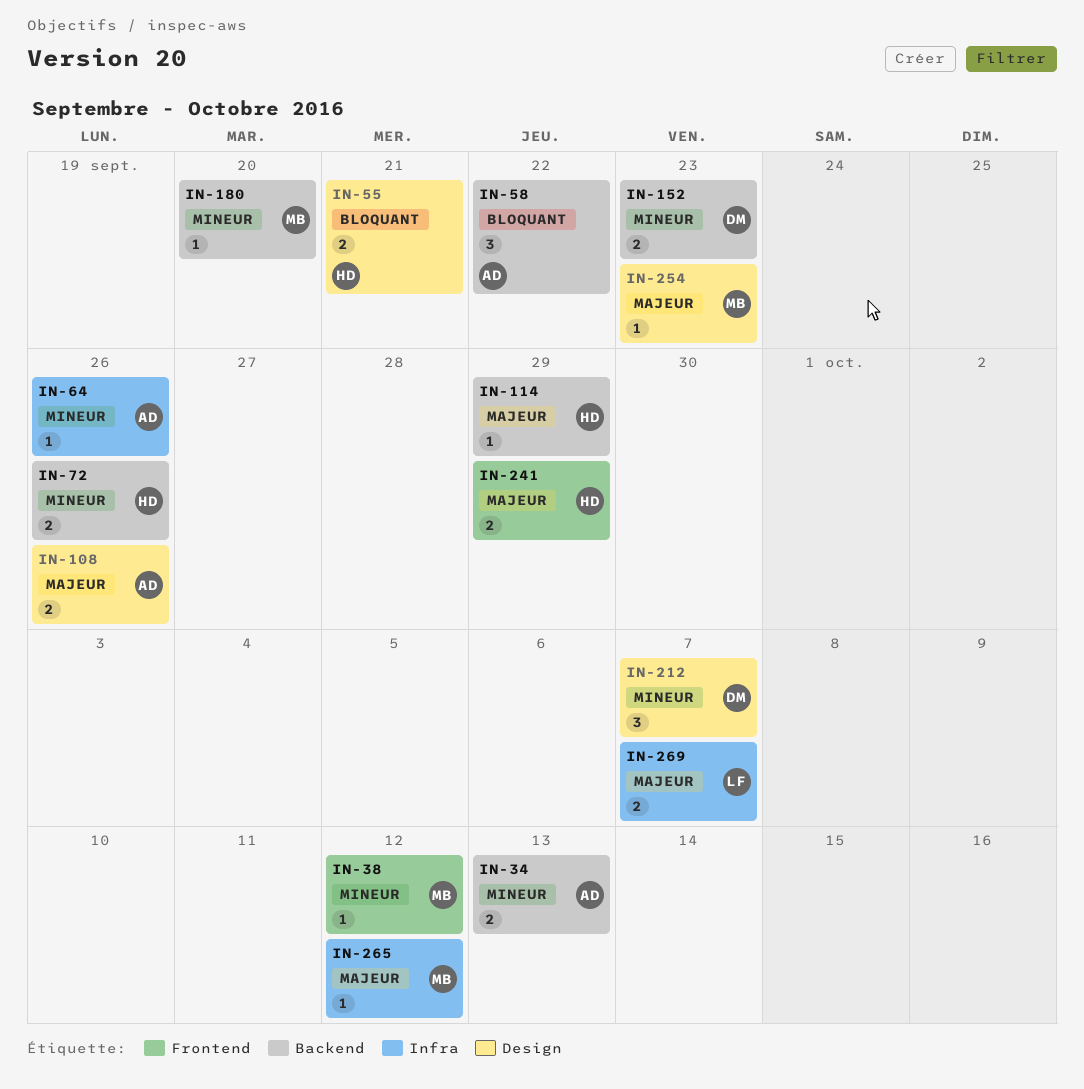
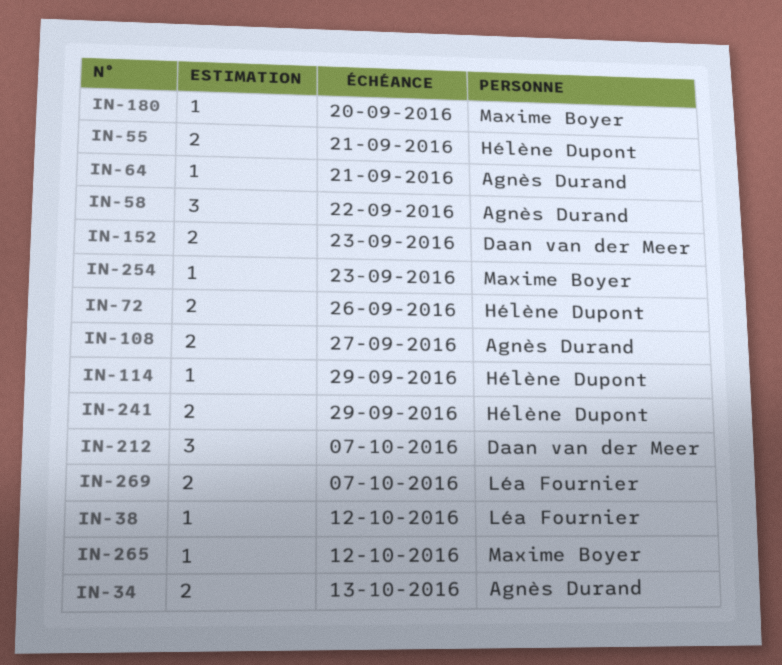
IN-38, owner: Maxime Boyer -> Léa Fournier
IN-64, due: Sep 26 -> Sep 21
IN-108, due: Sep 26 -> Sep 27

